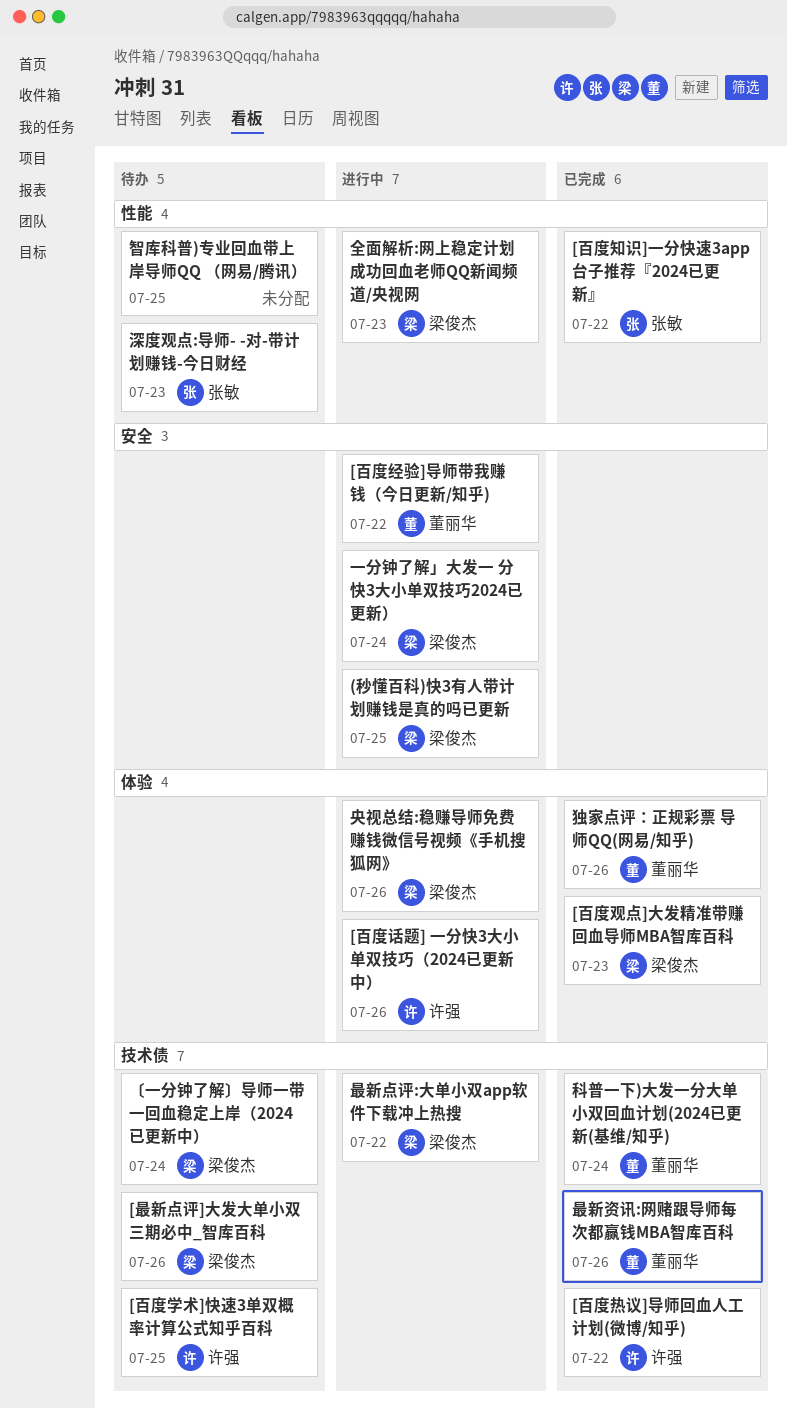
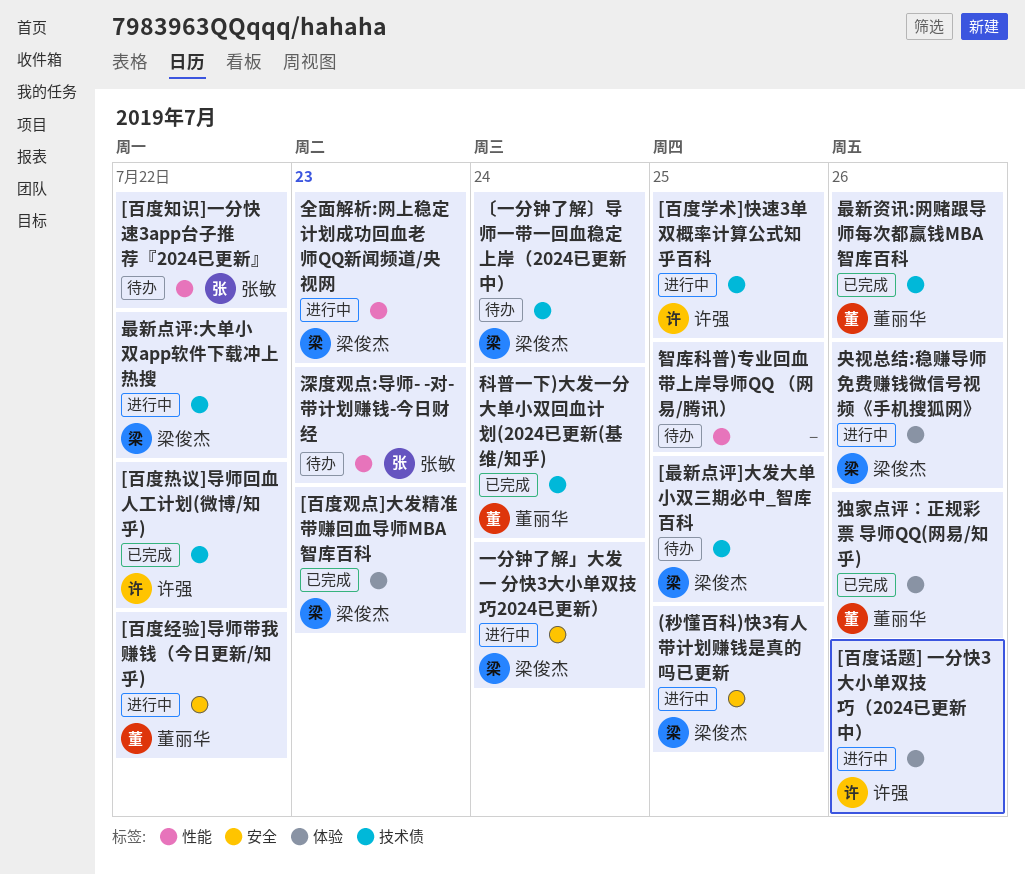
[最新点评]大发大单小双三期必中_智库百科, due: Jul 26 -> Jul 25
[百度学术]快速3单双概率计算公式知乎百科, status: 待办 -> 进行中
[百度知识]一分快速3app台子推荐『2024已更新』, status: 已完成 -> 待办

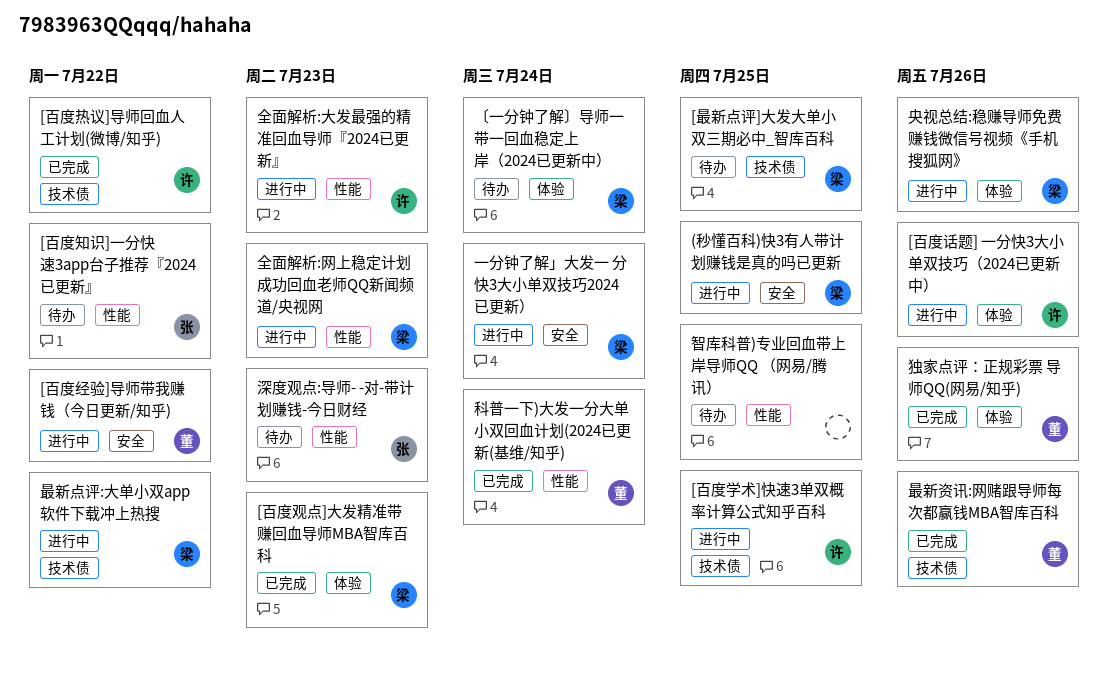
〔一分钟了解〕导师一带一回血稳定上岸（2024已更新中）, label: 技术债 -> 体验
全面解析:大发最强的精准回血导师『2024已更新』: none -> present
科普一下)大发一分大单小双回血计划(2024已更新(基维/知乎), label: 技术债 -> 性能

